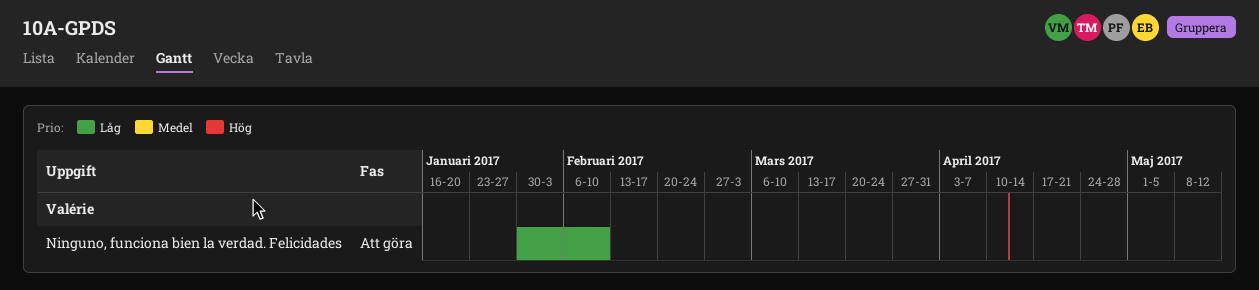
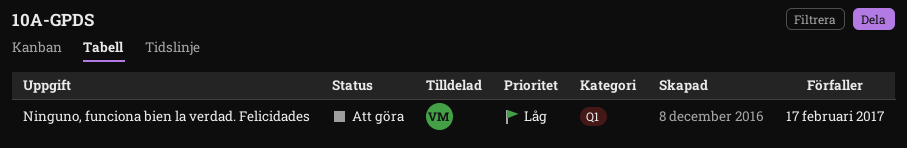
Ninguno, funciona bien la verdad. Felicidades, due: Feb 10 -> Feb 17

